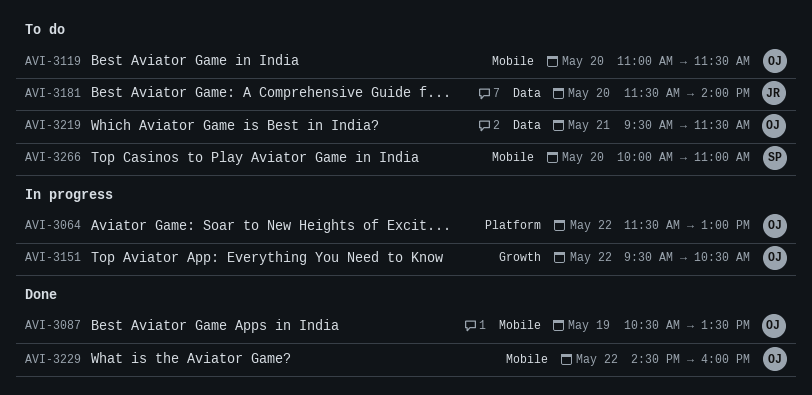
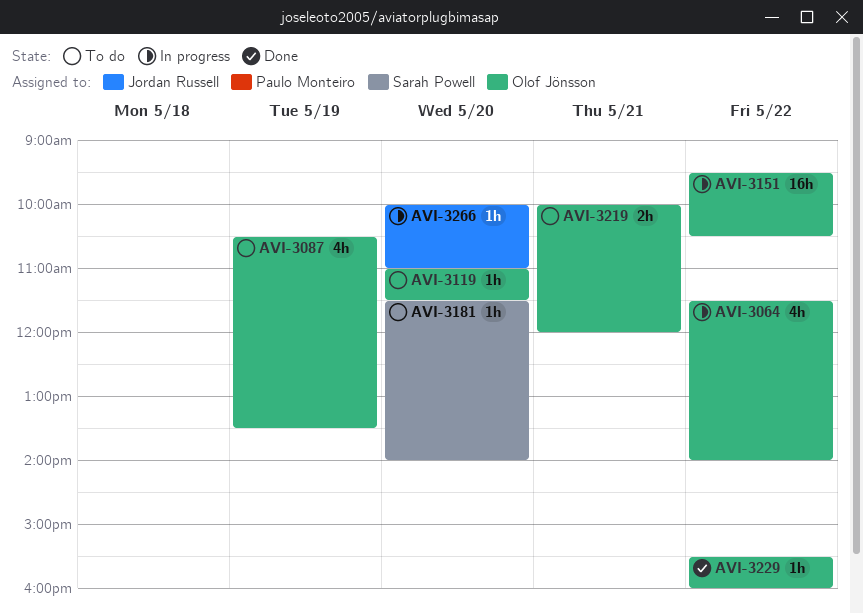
AVI-3064, ends: 13:00 -> 14:00
AVI-3087, status: Done -> To do
AVI-3181, owner: Jordan Russell -> Sarah Powell
AVI-3219, begins: 09:30 -> 10:00
AVI-3219, ends: 11:30 -> 12:00
AVI-3229, begins: 14:30 -> 15:30
AVI-3266, status: To do -> In progress
AVI-3266, owner: Sarah Powell -> Jordan Russell

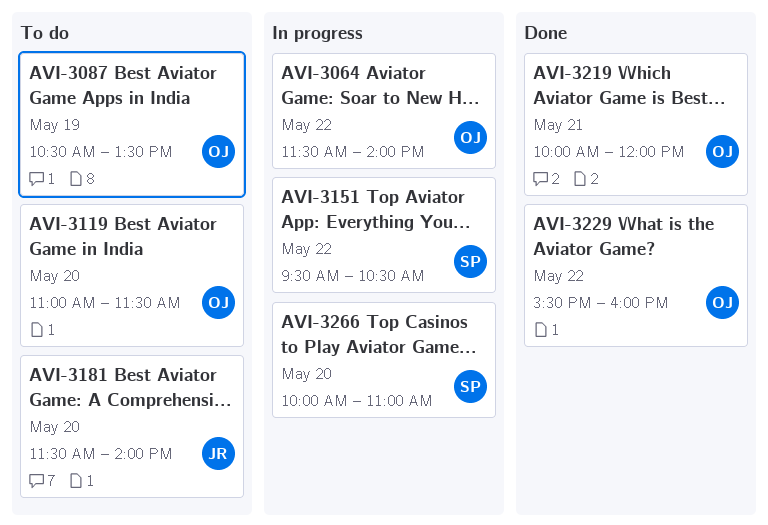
AVI-3151, owner: Olof Jönsson -> Sarah Powell
AVI-3181, owner: Sarah Powell -> Jordan Russell
AVI-3219, status: To do -> Done
AVI-3266, owner: Jordan Russell -> Sarah Powell

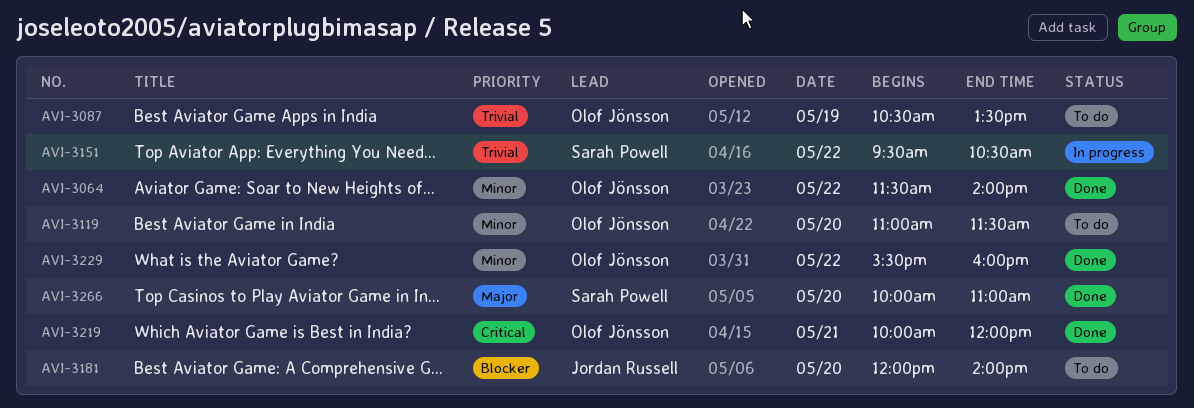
AVI-3064, status: In progress -> Done
AVI-3181, begins: 11:30 -> 12:00
AVI-3266, status: In progress -> Done

